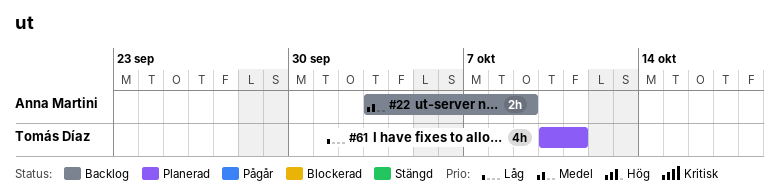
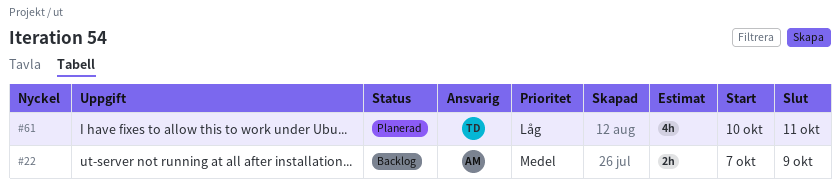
#22, start: Oct 3 -> Oct 7

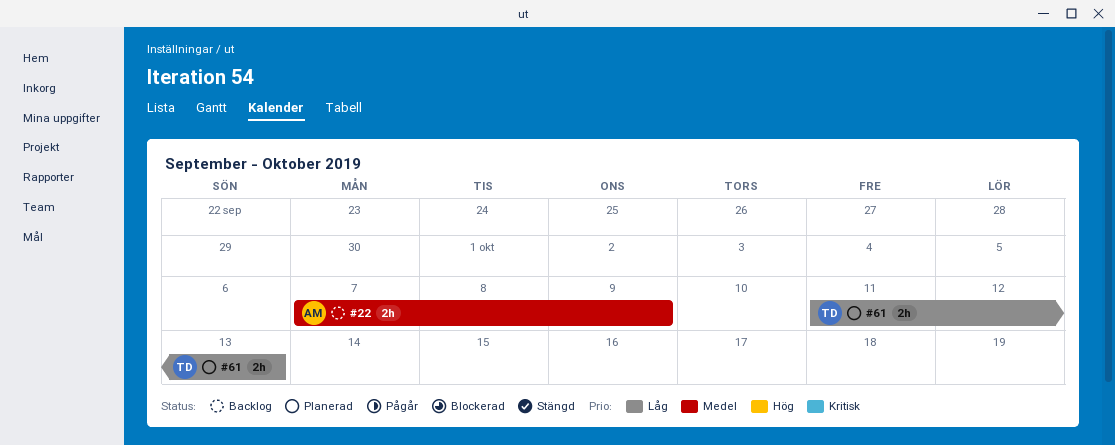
#61, estimate: 4h -> 2h
#61, start: Oct 10 -> Oct 11
#61, due: Oct 11 -> Oct 13

